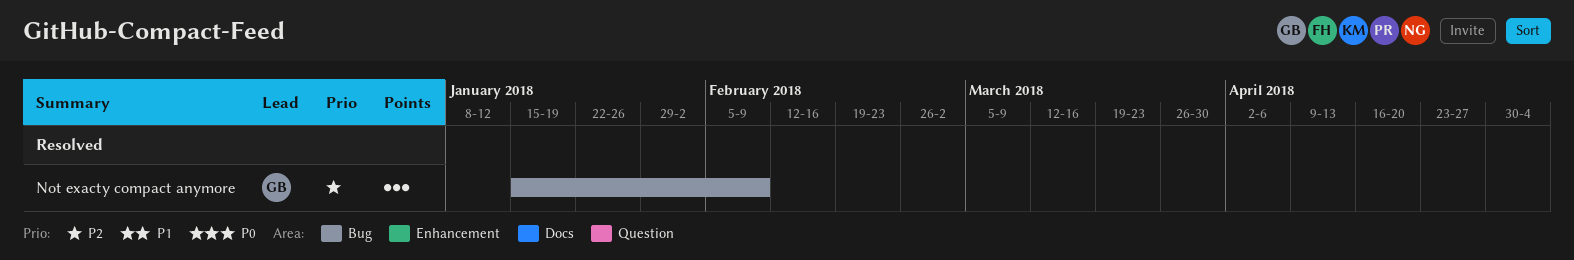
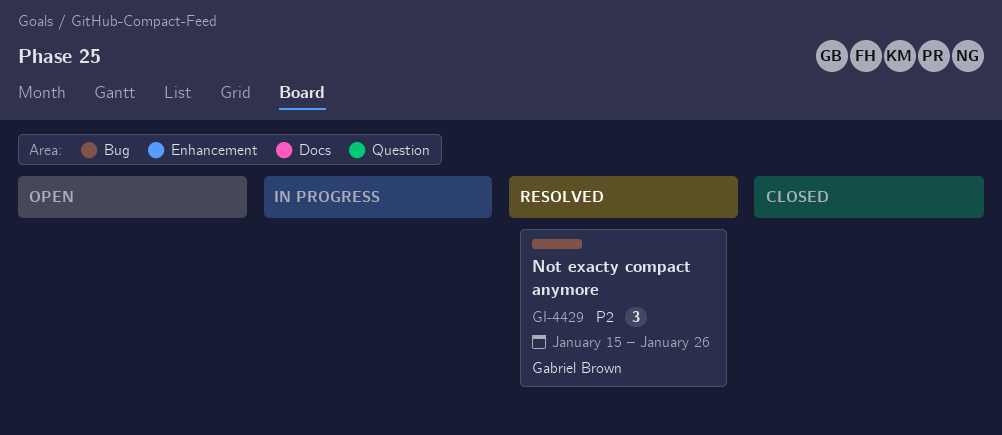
Not exacty compact anymore, due: Feb 9 -> Jan 26

